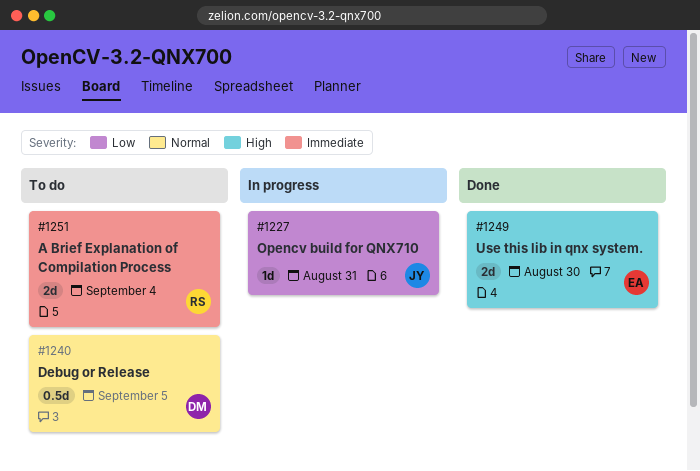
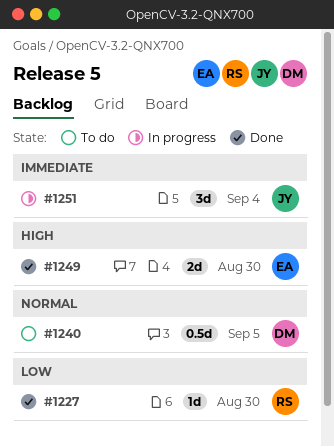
#1227, status: In progress -> Done
#1227, owner: JY -> RS
#1227, due: Aug 31 -> Aug 30
#1251, status: To do -> In progress
#1251, owner: RS -> JY
#1251, estimate: 2d -> 3d

